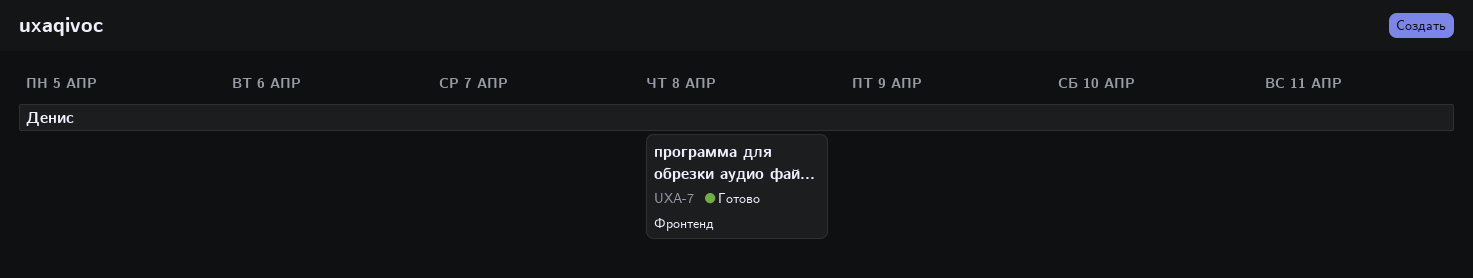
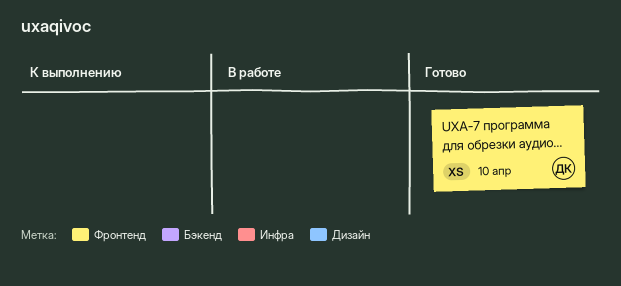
UXA-7, due: Apr 8 -> Apr 10

